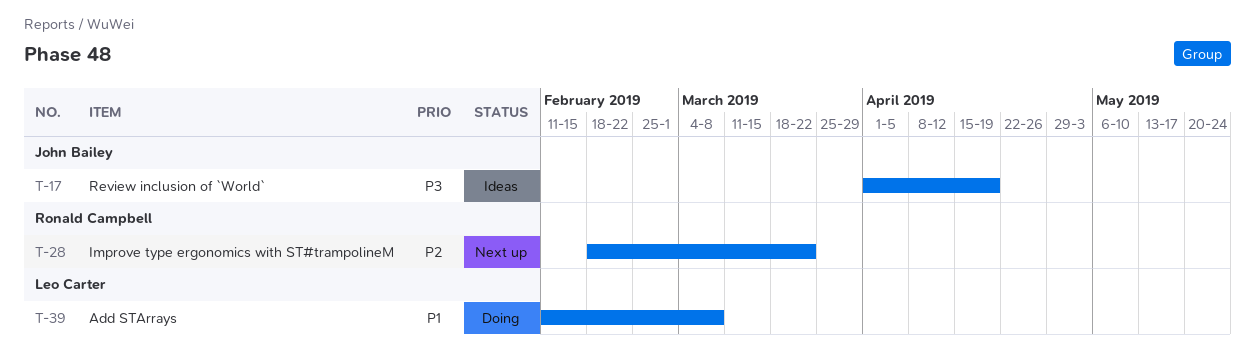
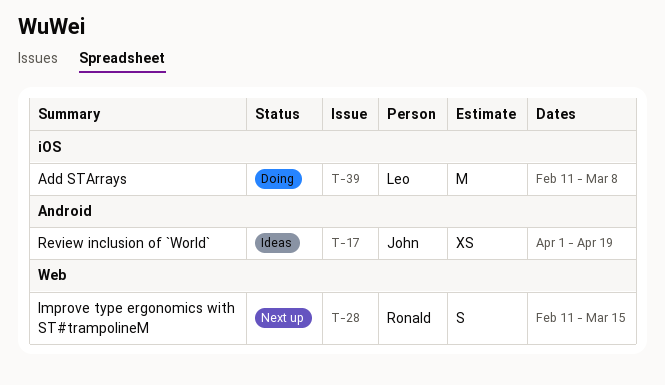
T-28, start: Feb 18 -> Feb 11
T-28, due: Mar 22 -> Mar 15

